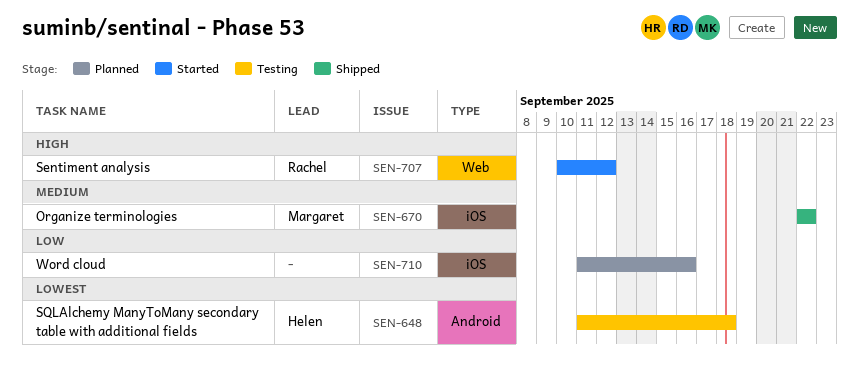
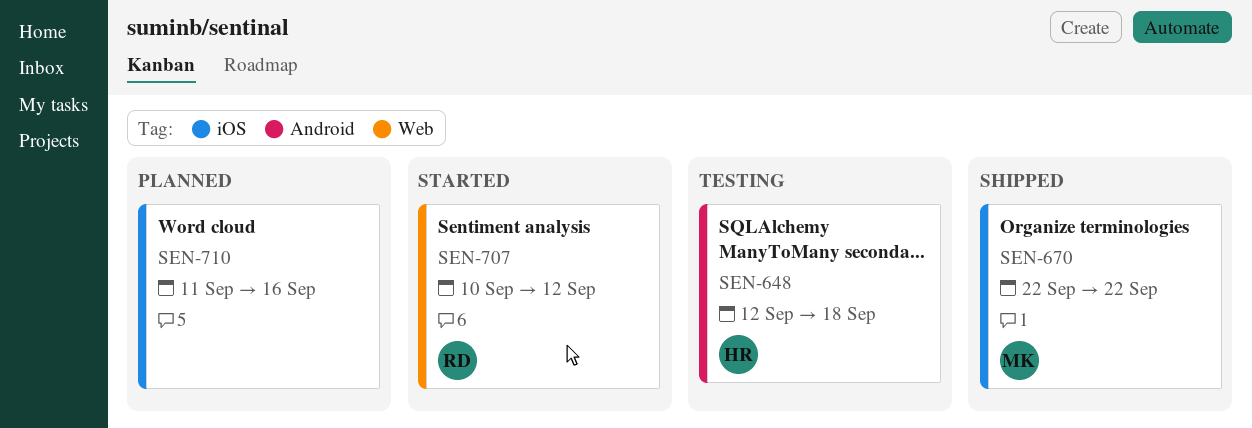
SEN-648, start: Sep 11 -> Sep 12

